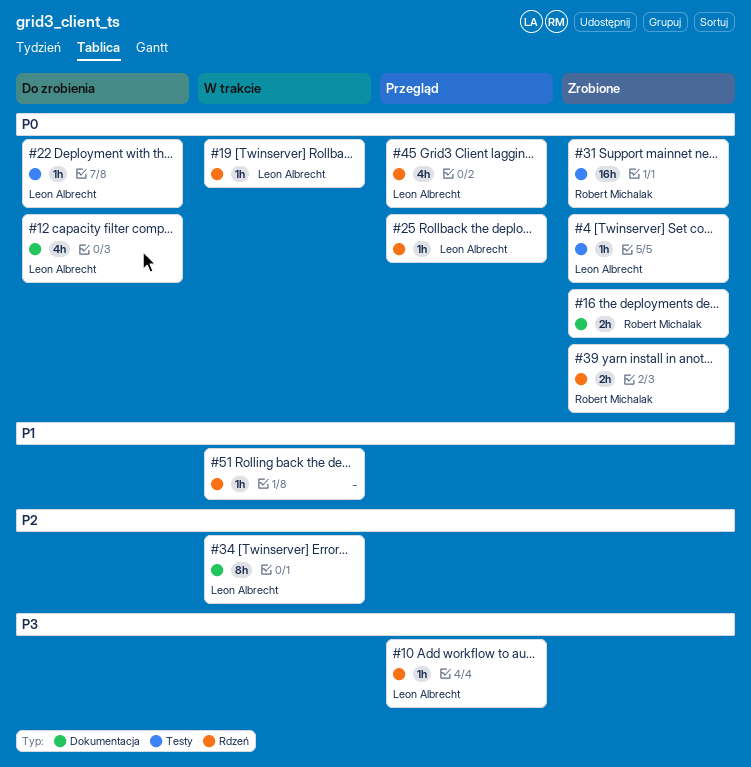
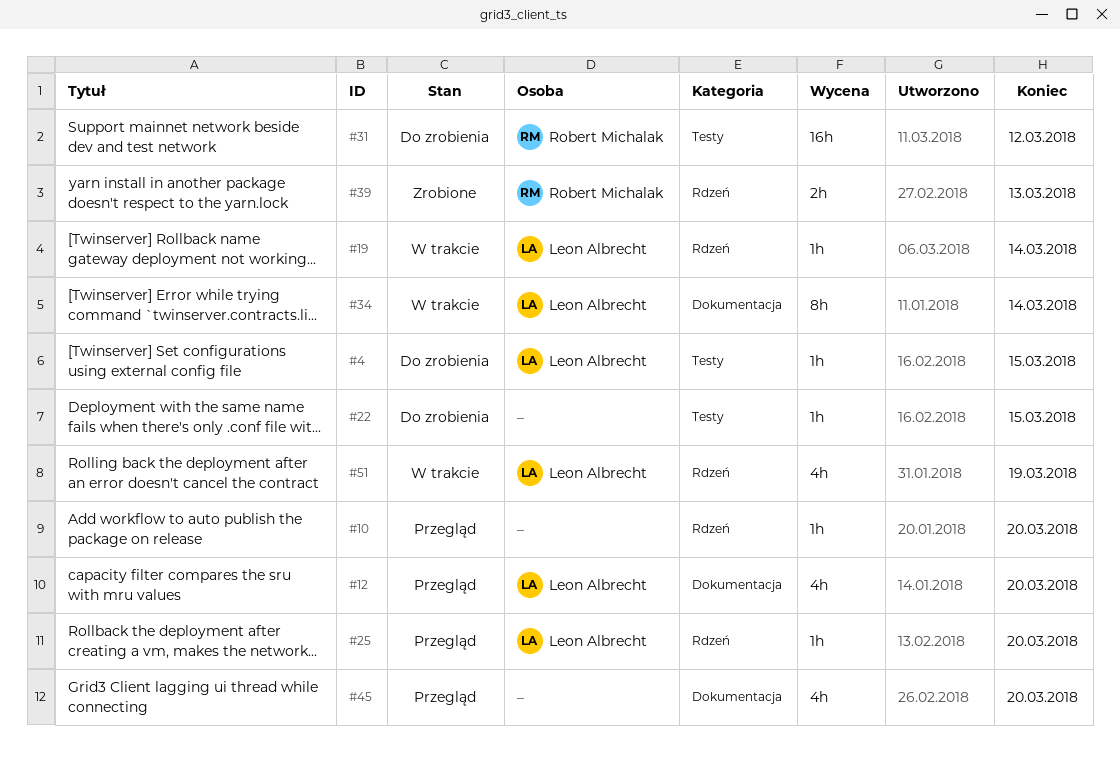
#4, status: Zrobione -> Do zrobienia
#10, owner: Leon Albrecht -> none
#12, status: Do zrobienia -> Przegląd
#16: present -> none
#22, owner: Leon Albrecht -> none
#31, status: Zrobione -> Do zrobienia
#45, owner: Leon Albrecht -> none
#45, label: Rdzeń -> Dokumentacja
#51, owner: none -> Leon Albrecht
#51, estimate: 1h -> 4h

